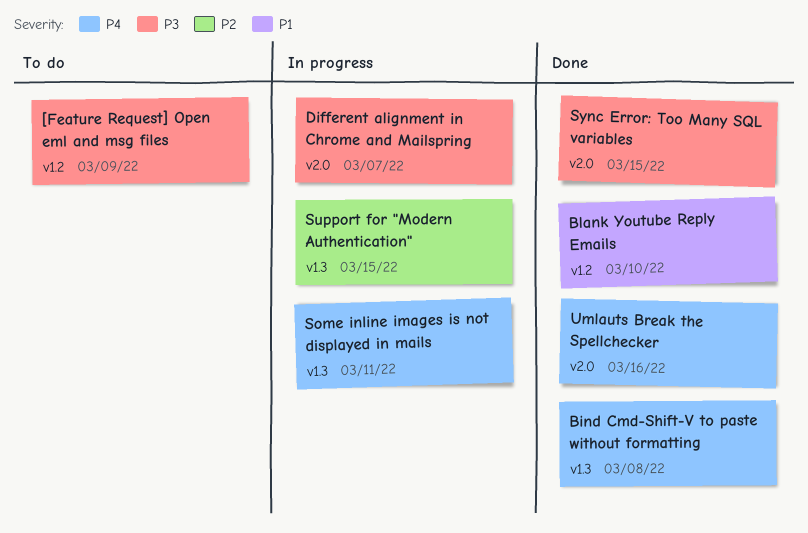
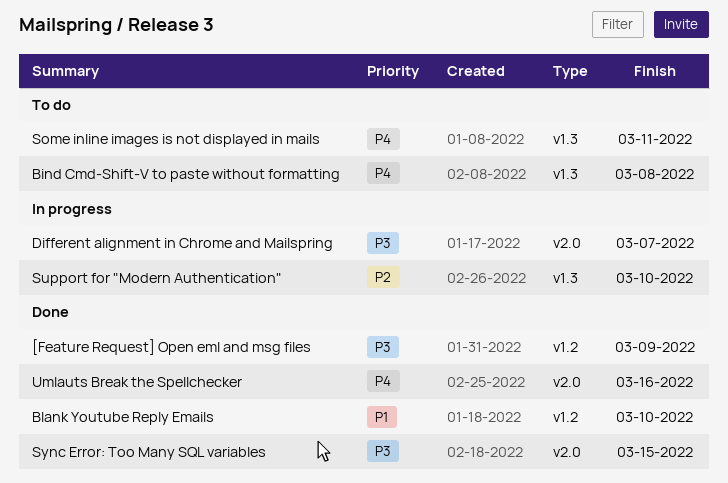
[Feature Request] Open eml and msg files, status: To do -> Done
Bind Cmd-Shift-V to paste without formatting, status: Done -> To do
Some inline images is not displayed in mails, status: In progress -> To do
Support for "Modern Authentication", due: Mar 15 -> Mar 10

